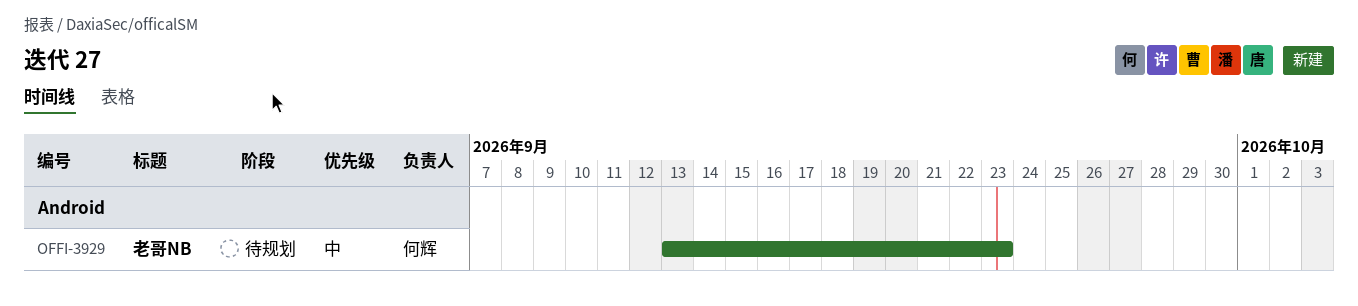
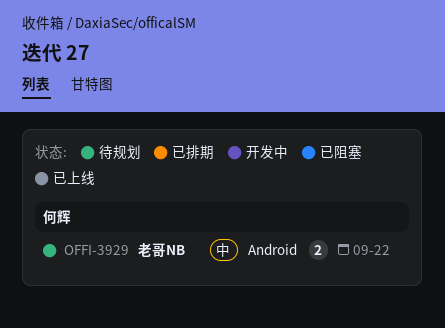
OFFI-3929, due: Sep 23 -> Sep 22

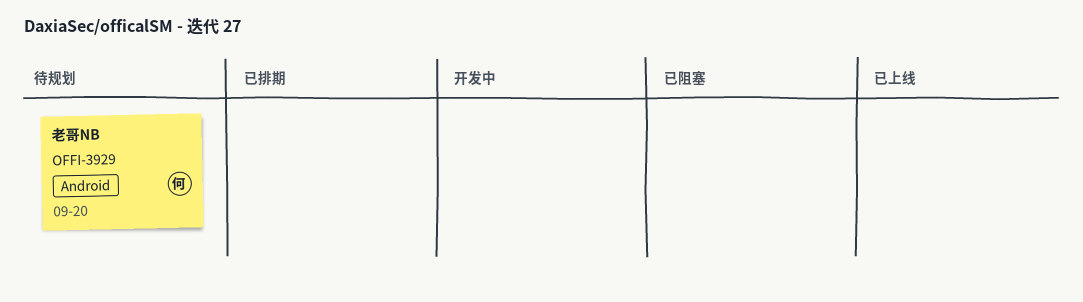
OFFI-3929, due: Sep 22 -> Sep 20

